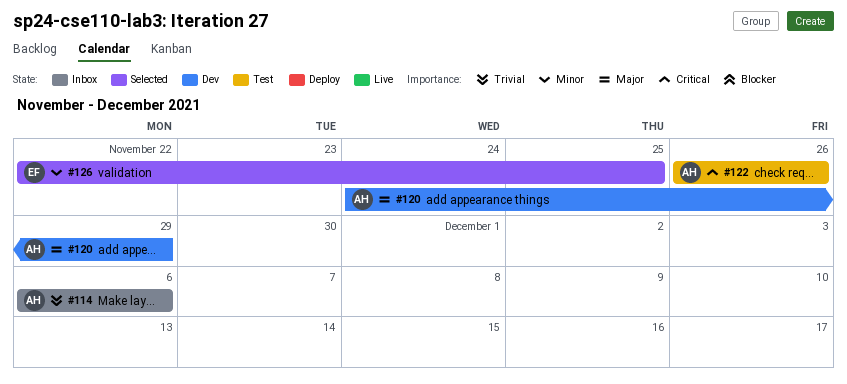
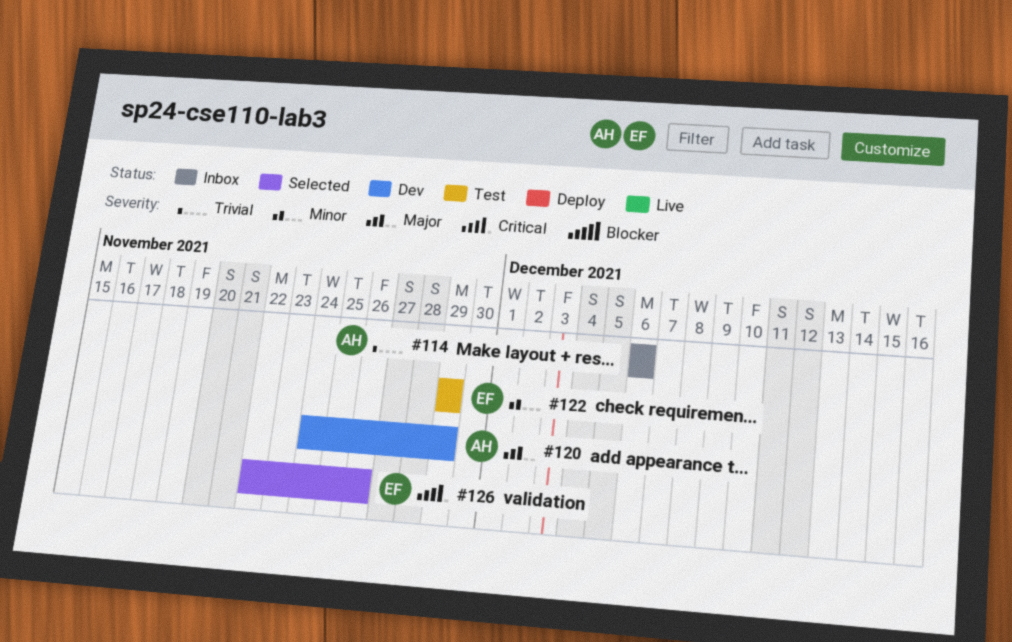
#122, owner: AH -> EF
#122, priority: Critical -> Minor
#122, start: Nov 26 -> Nov 29
#122, due: Nov 26 -> Nov 29
#126, priority: Minor -> Critical
#126, due: Nov 25 -> Nov 26

